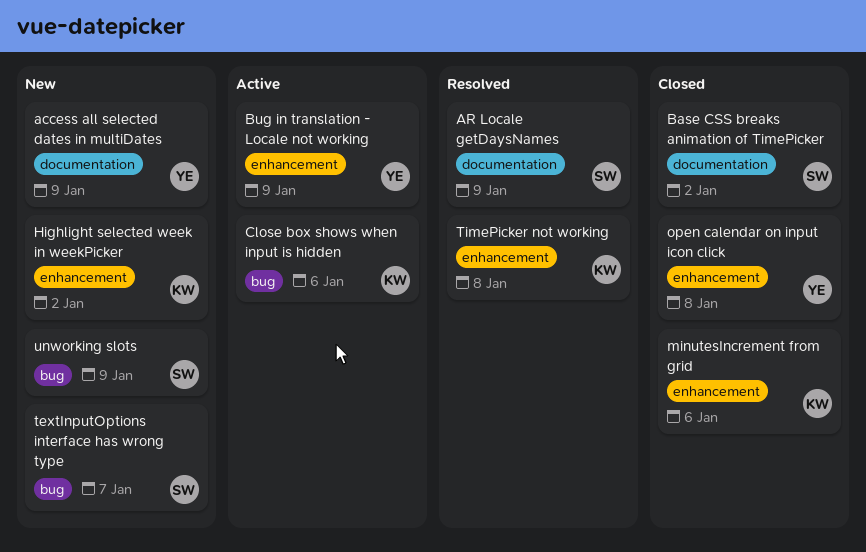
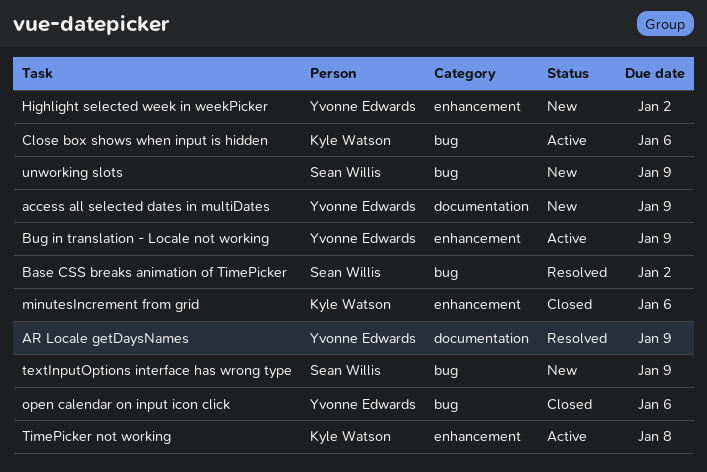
AR Locale getDaysNames, owner: Sean Willis -> Yvonne Edwards
Base CSS breaks animation of TimePicker, status: Closed -> Resolved
Base CSS breaks animation of TimePicker, label: documentation -> bug
Highlight selected week in weekPicker, owner: Kyle Watson -> Yvonne Edwards
open calendar on input icon click, label: enhancement -> bug
open calendar on input icon click, due: Jan 8 -> Jan 6
textInputOptions interface has wrong type, due: Jan 7 -> Jan 9
TimePicker not working, status: Resolved -> Active

